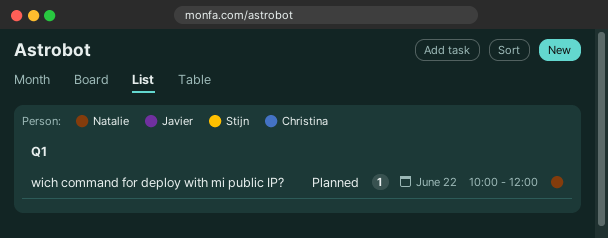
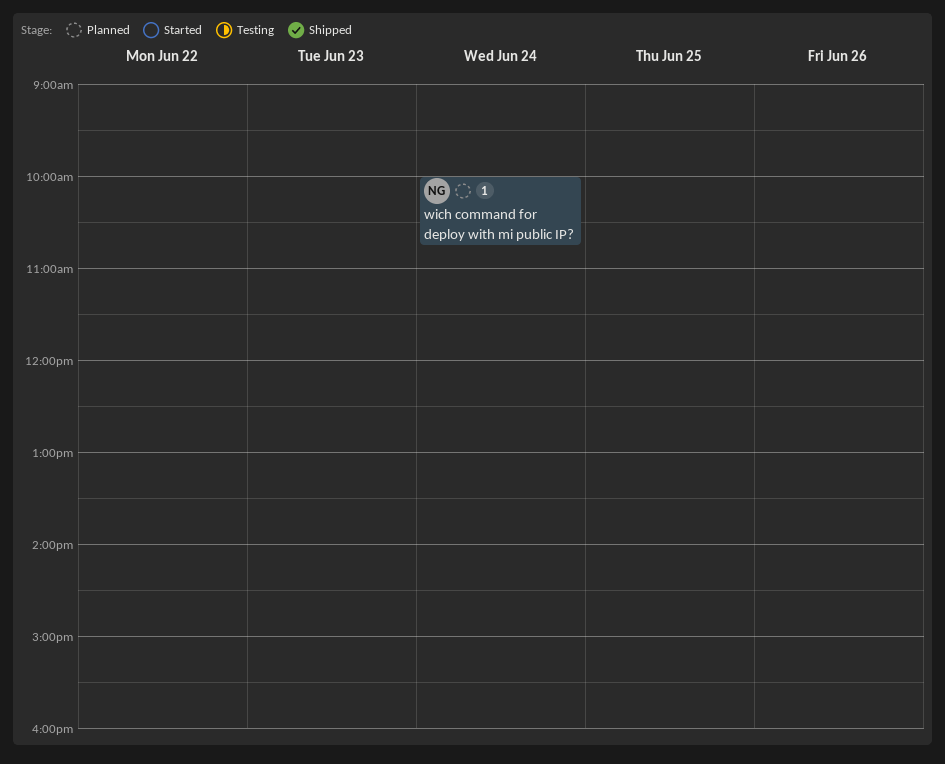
wich command for deploy with mi public IP?, day: Jun 22 -> Jun 24
wich command for deploy with mi public IP?, ends: 12:00 -> 10:45

